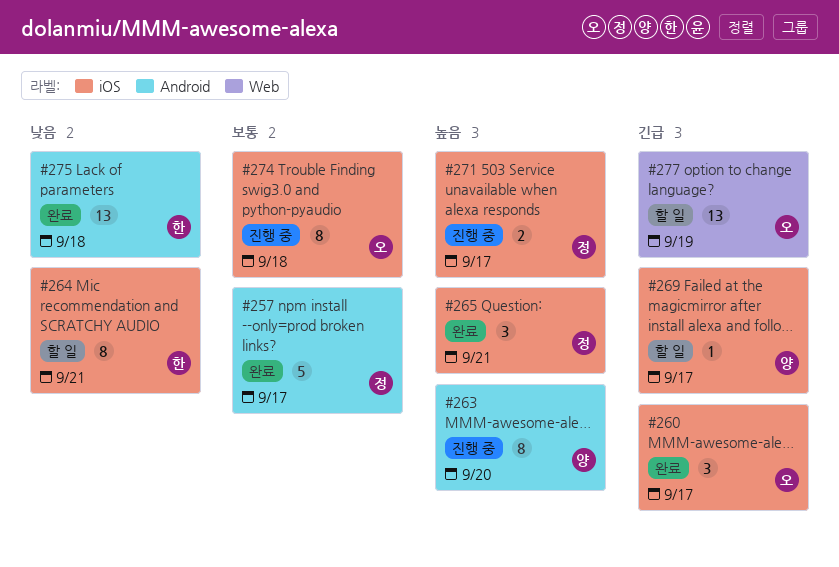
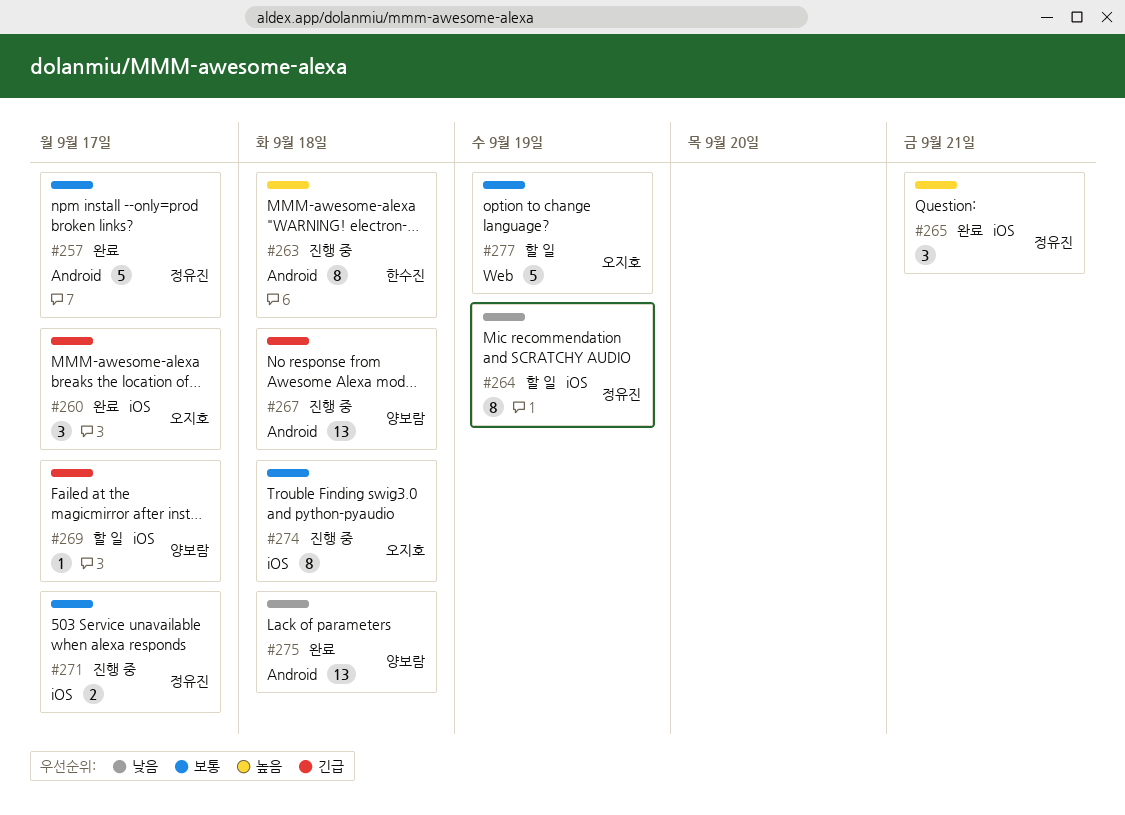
#263, owner: 양보람 -> 한수진
#263, due: Sep 20 -> Sep 18
#264, owner: 한수진 -> 정유진
#264, due: Sep 21 -> Sep 19
#267: none -> present
#271, priority: 높음 -> 보통
#275, owner: 한수진 -> 양보람
#277, priority: 긴급 -> 보통
#277, estimate: 13 -> 5

